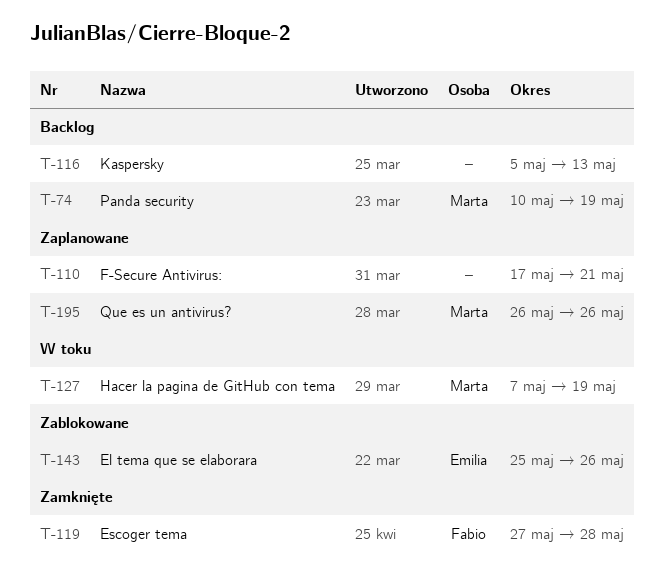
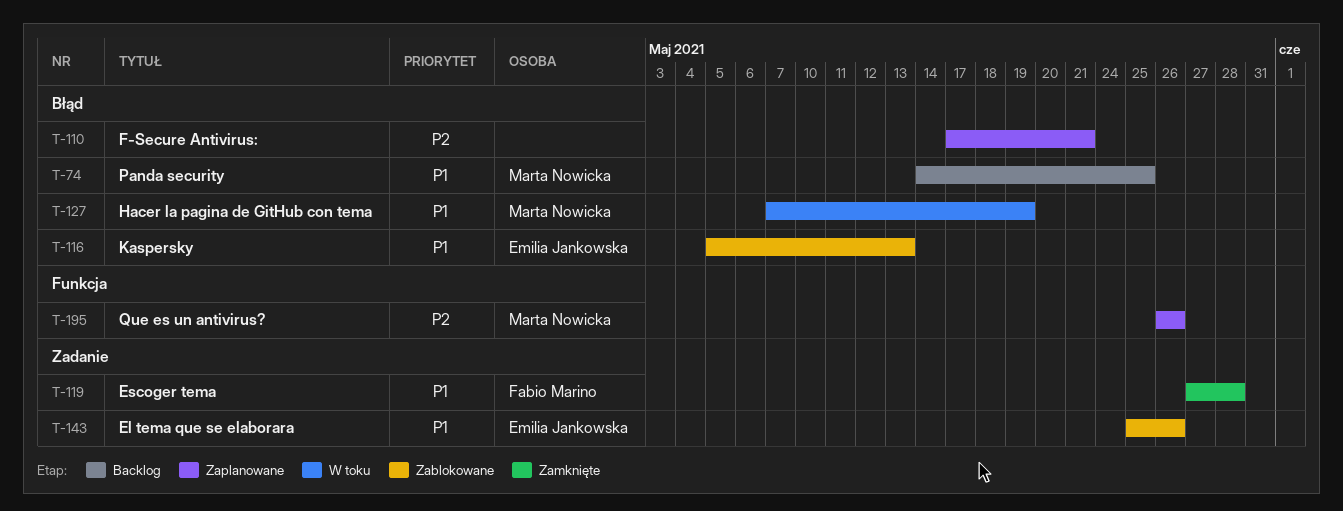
T-74, start: May 10 -> May 14
T-74, due: May 19 -> May 25
T-116, status: Backlog -> Zablokowane
T-116, owner: none -> Emilia Jankowska

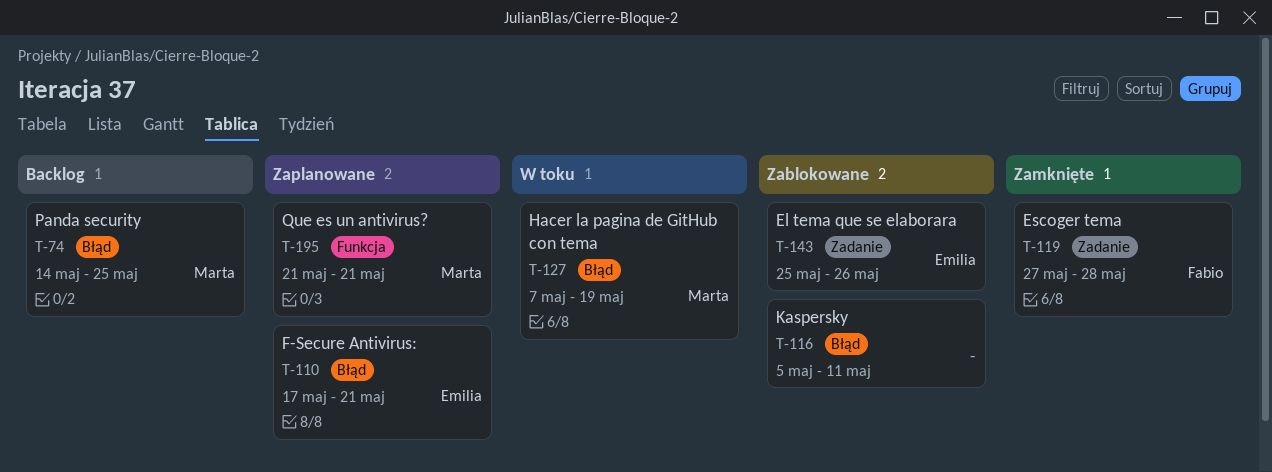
T-110, owner: none -> Emilia Jankowska
T-116, owner: Emilia Jankowska -> none
T-116, due: May 13 -> May 11
T-195, start: May 26 -> May 21
T-195, due: May 26 -> May 21

